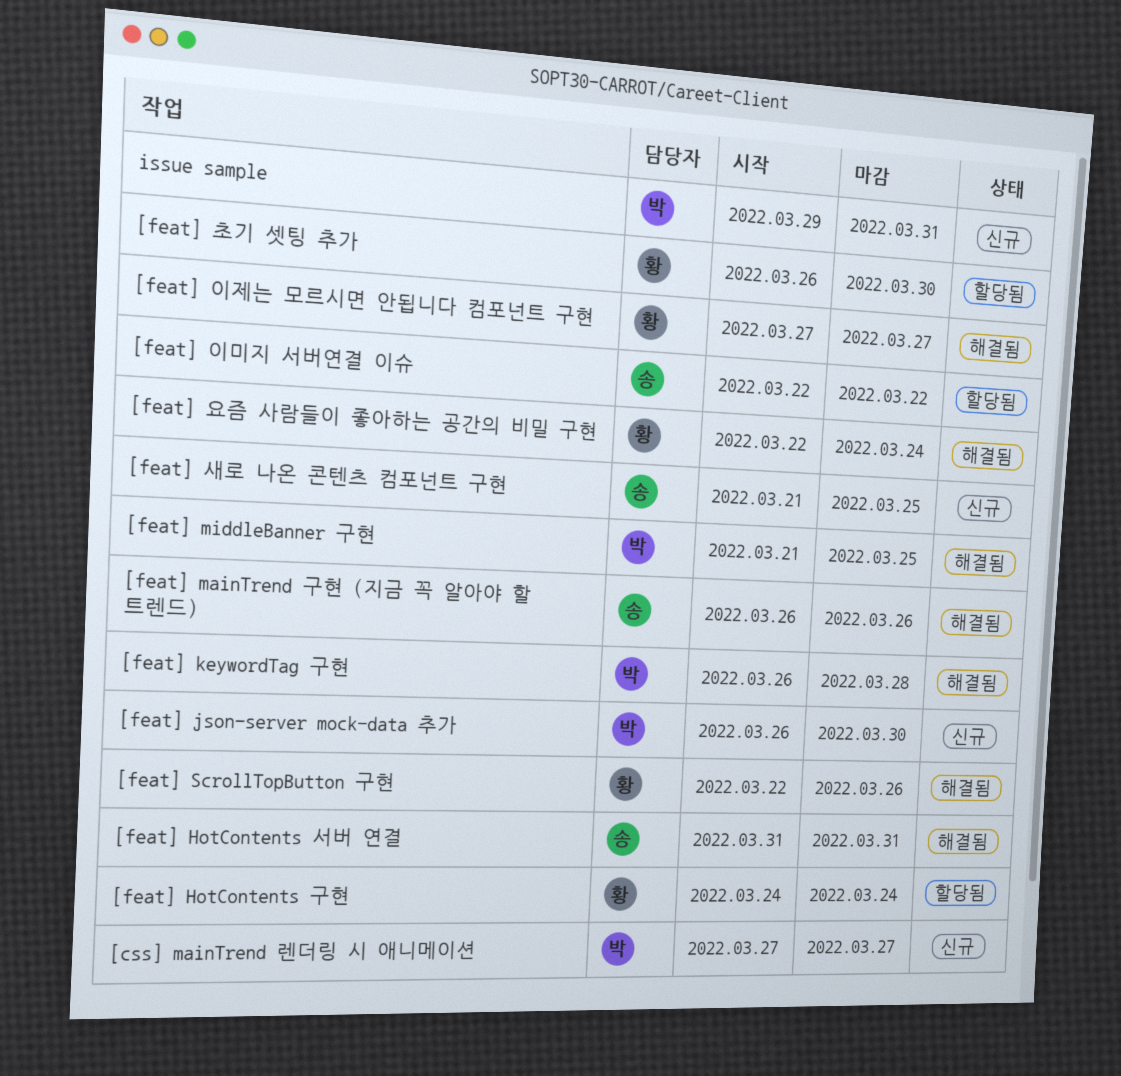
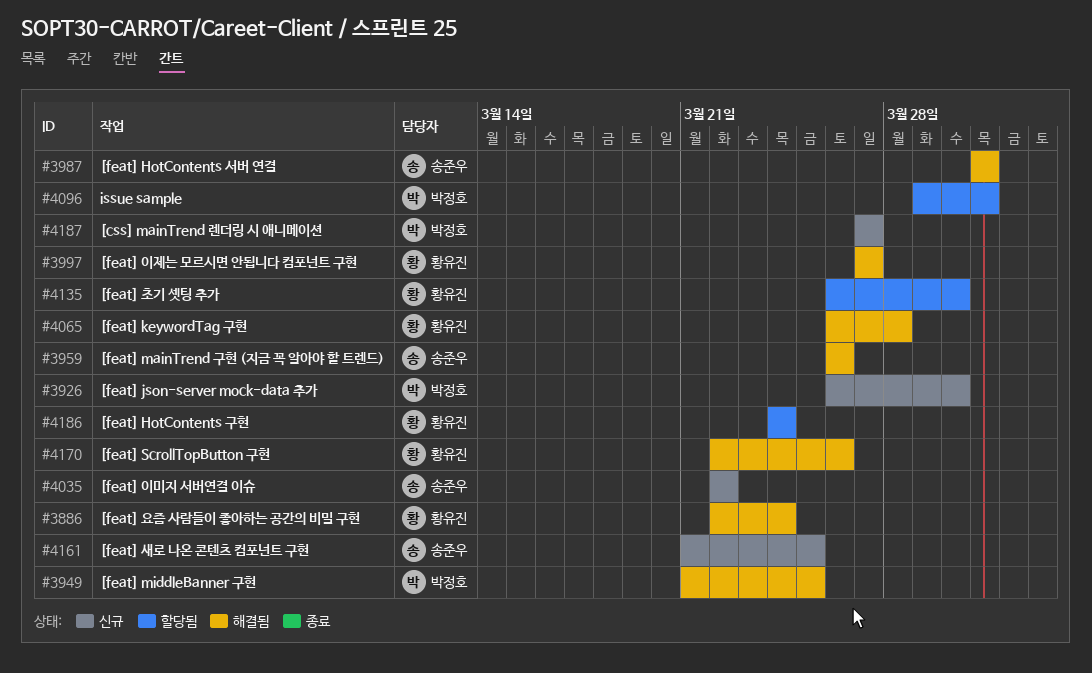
[feat] keywordTag 구현, owner: 박정호 -> 황유진
[feat] 이미지 서버연결 이슈, status: 할당됨 -> 신규
issue sample, status: 신규 -> 할당됨

